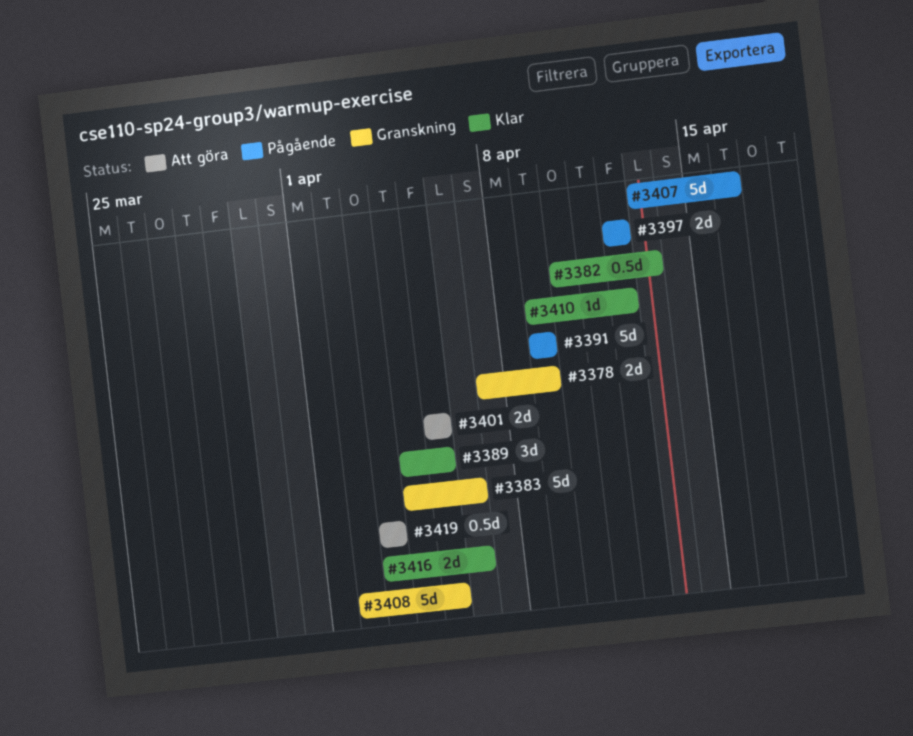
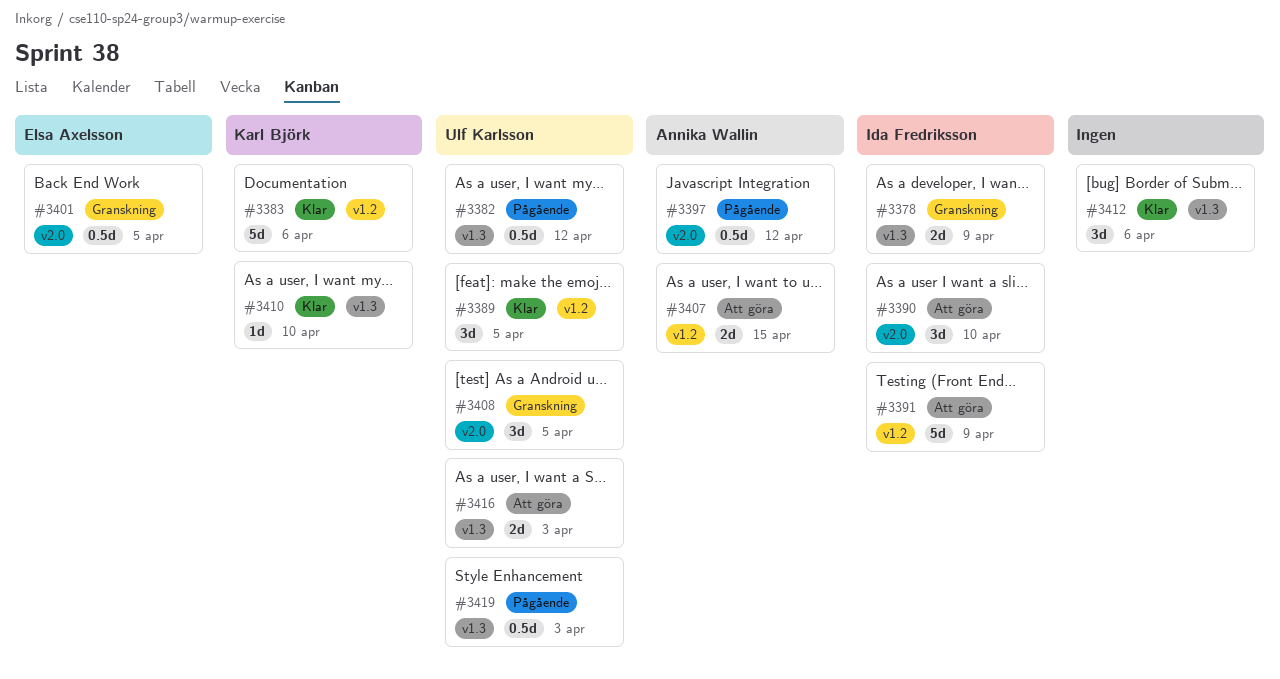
#3382, status: Klar -> Pågående
#3382, due: Apr 13 -> Apr 12
#3383, status: Granskning -> Klar
#3390: none -> present
#3391, status: Pågående -> Att göra
#3397, estimate: 2d -> 0.5d
#3401, status: Att göra -> Granskning
#3401, estimate: 2d -> 0.5d
#3407, status: Pågående -> Att göra
#3407, estimate: 5d -> 2d
#3407, due: Apr 16 -> Apr 15
#3408, estimate: 5d -> 3d
#3410, due: Apr 12 -> Apr 10
#3412: none -> present
#3416, status: Klar -> Att göra
#3416, due: Apr 6 -> Apr 3
#3419, status: Att göra -> Pågående

